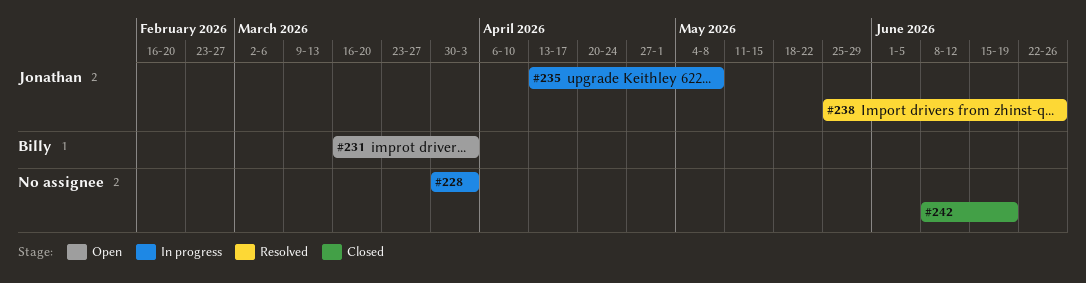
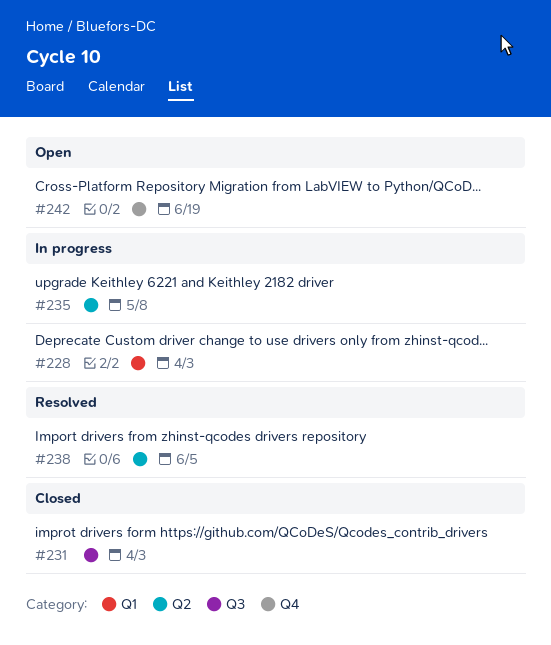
#231, status: Open -> Closed
#238, due: Jun 26 -> Jun 5
#242, status: Closed -> Open

